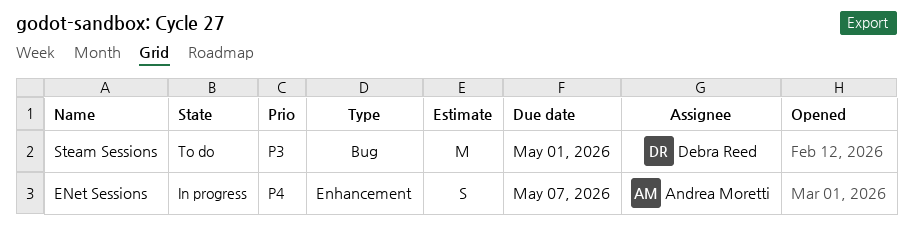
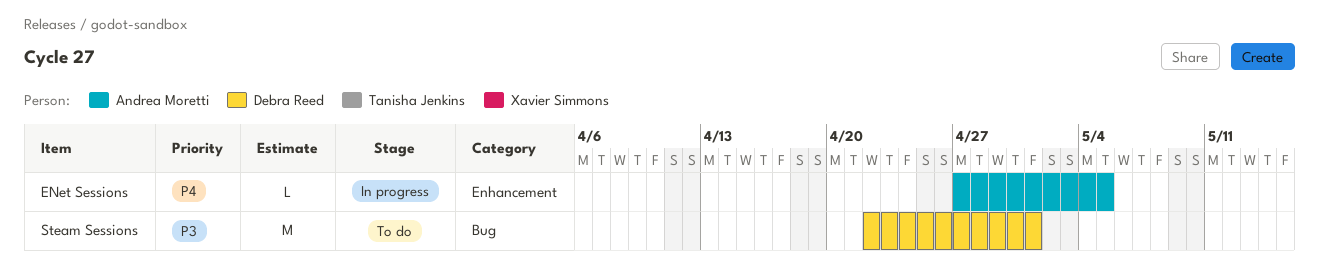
ENet Sessions, estimate: S -> L
ENet Sessions, due: May 7 -> May 5

